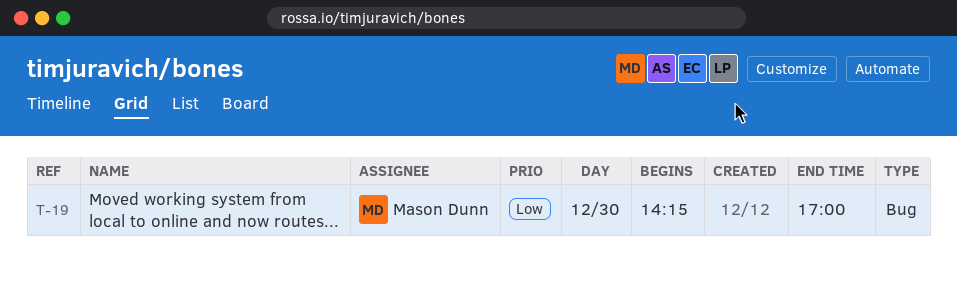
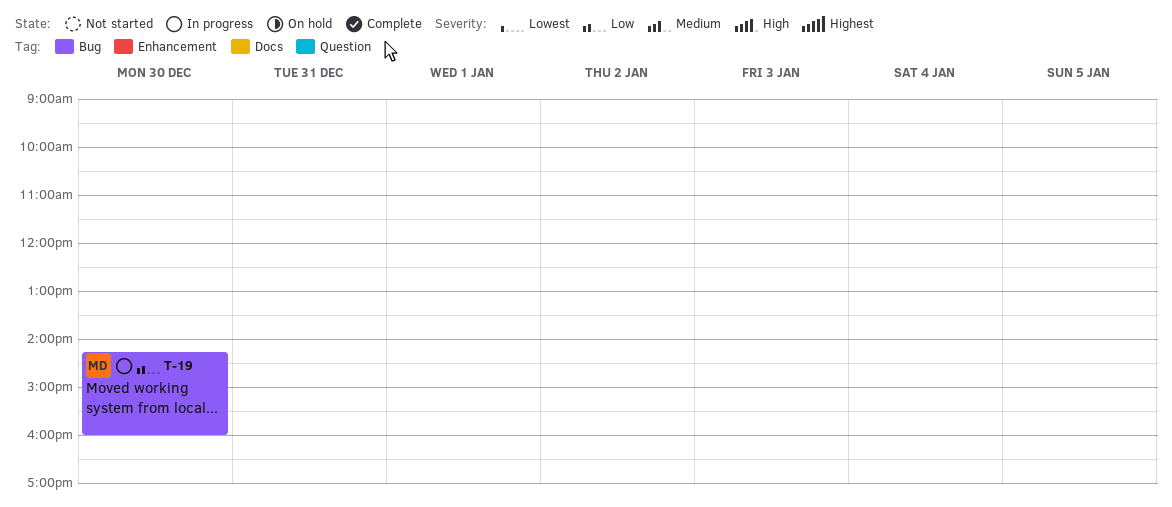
T-19, ends: 17:00 -> 16:00

